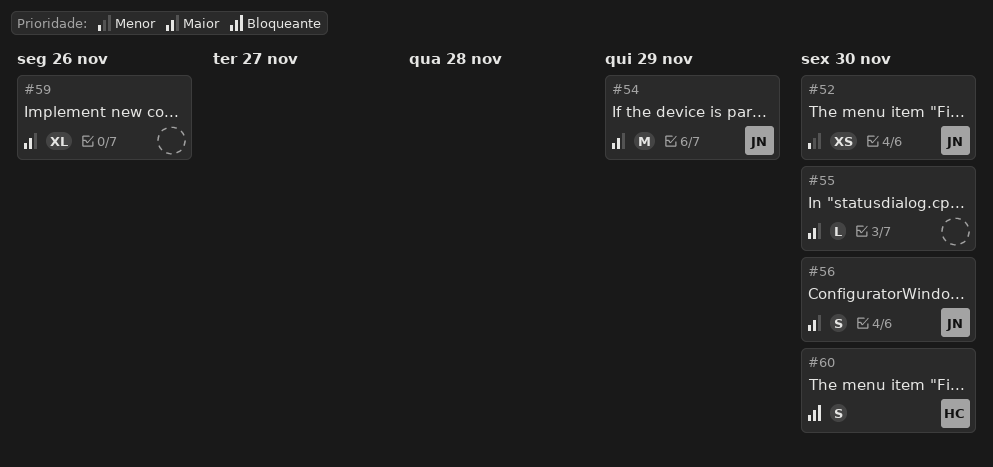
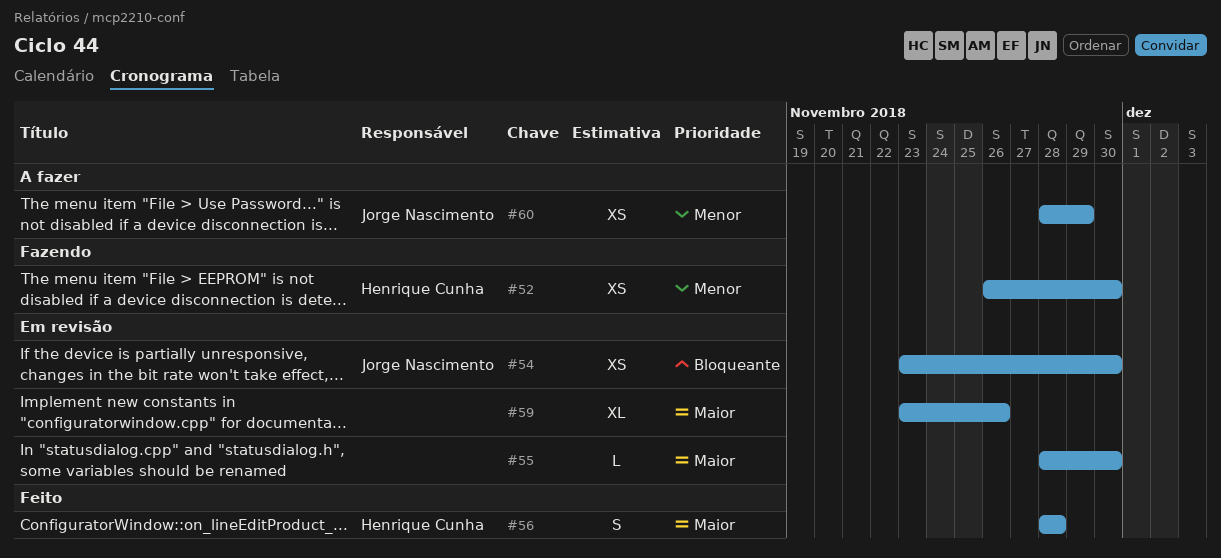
#52, owner: Jorge Nascimento -> Henrique Cunha
#54, priority: Maior -> Bloqueante
#54, estimate: M -> XS
#54, due: Nov 29 -> Nov 30
#56, owner: Jorge Nascimento -> Henrique Cunha
#56, due: Nov 30 -> Nov 28
#60, owner: Henrique Cunha -> Jorge Nascimento
#60, priority: Bloqueante -> Menor
#60, estimate: S -> XS
#60, due: Nov 30 -> Nov 29

